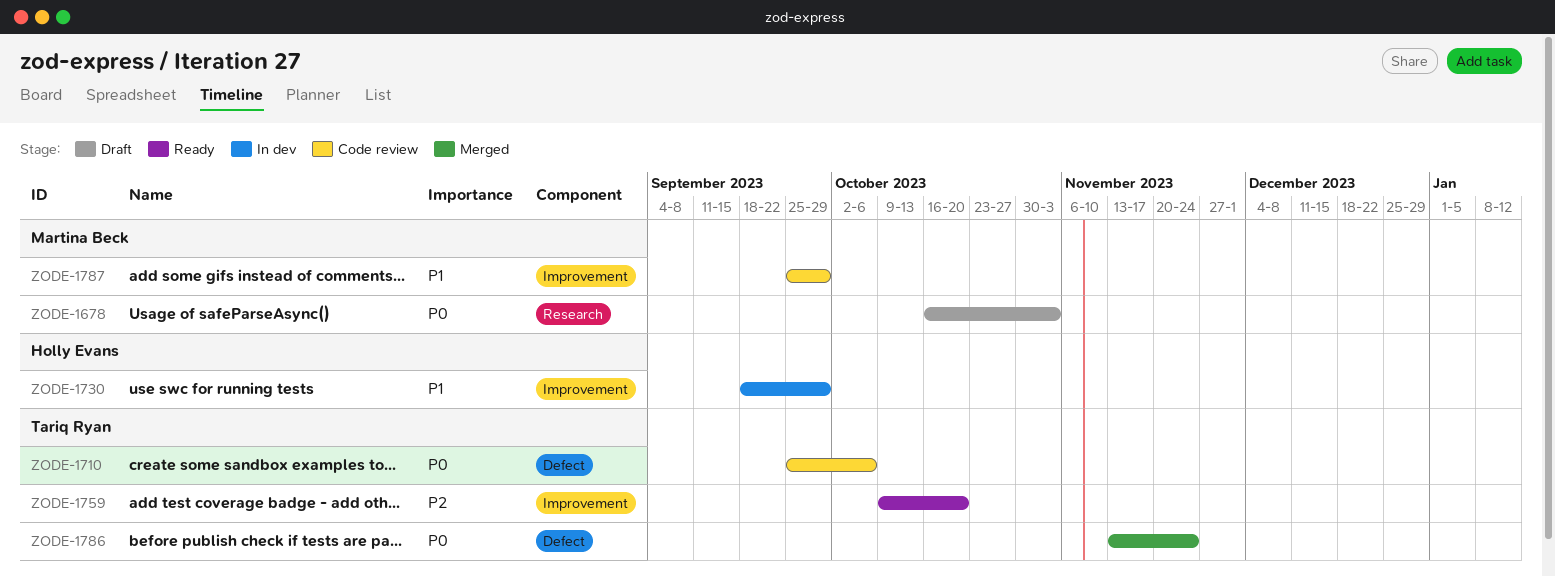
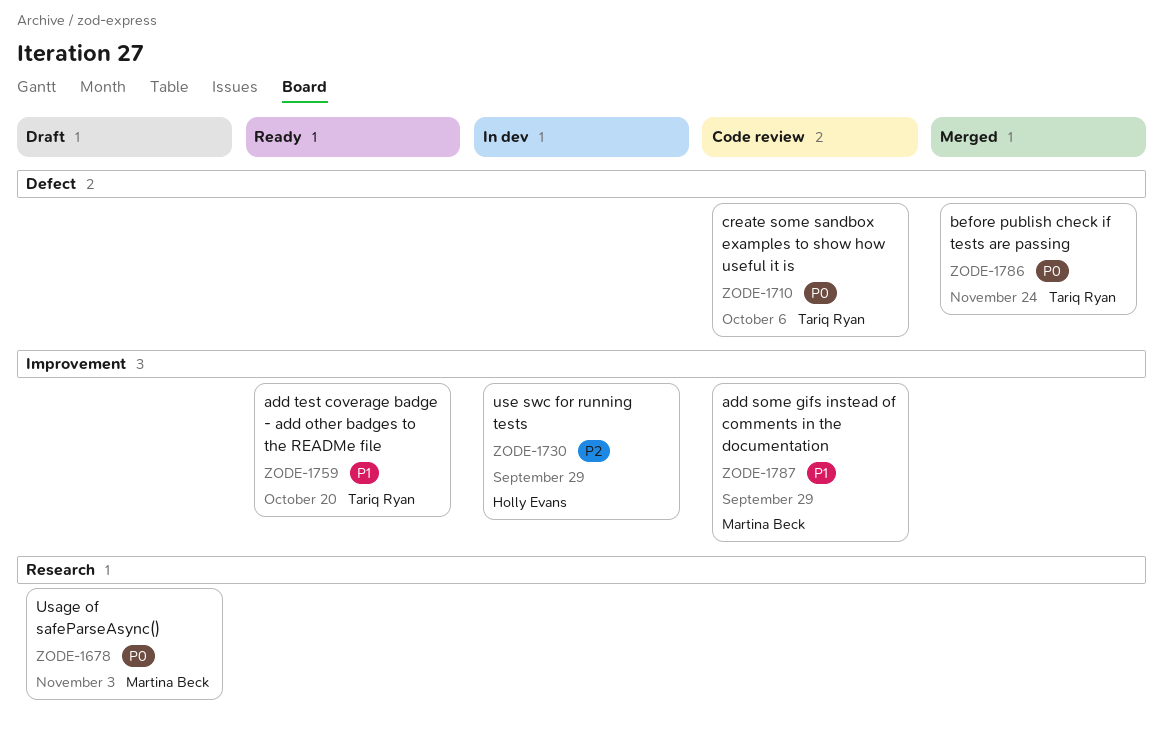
ZODE-1730, priority: P1 -> P2
ZODE-1759, priority: P2 -> P1

